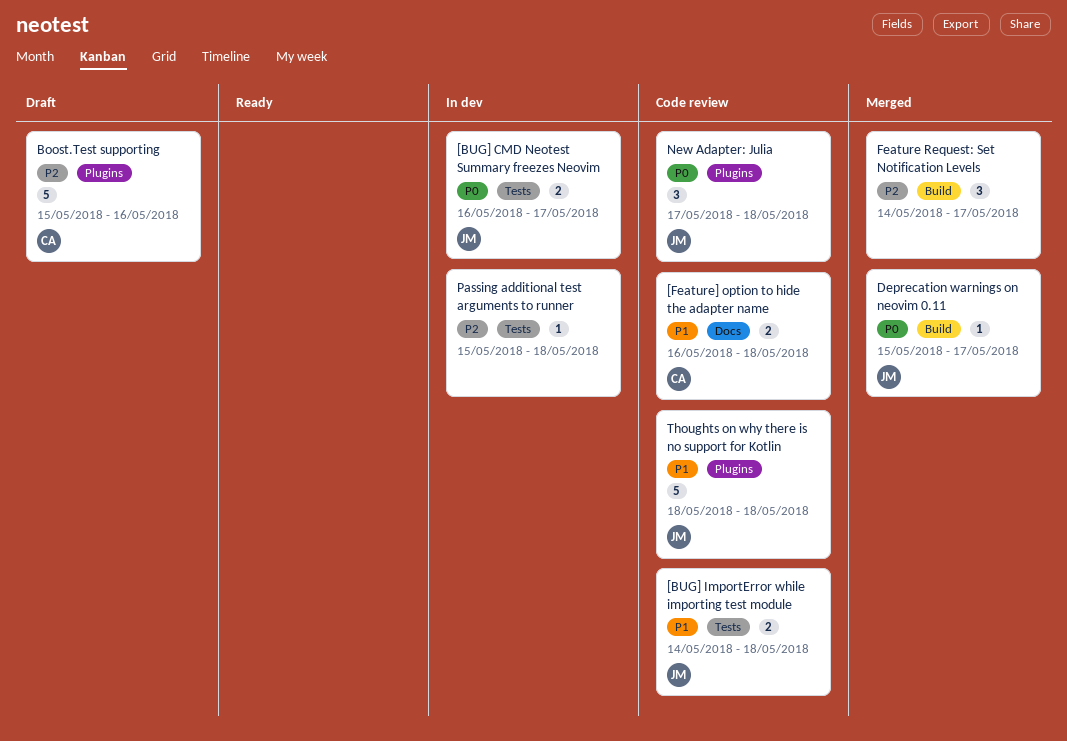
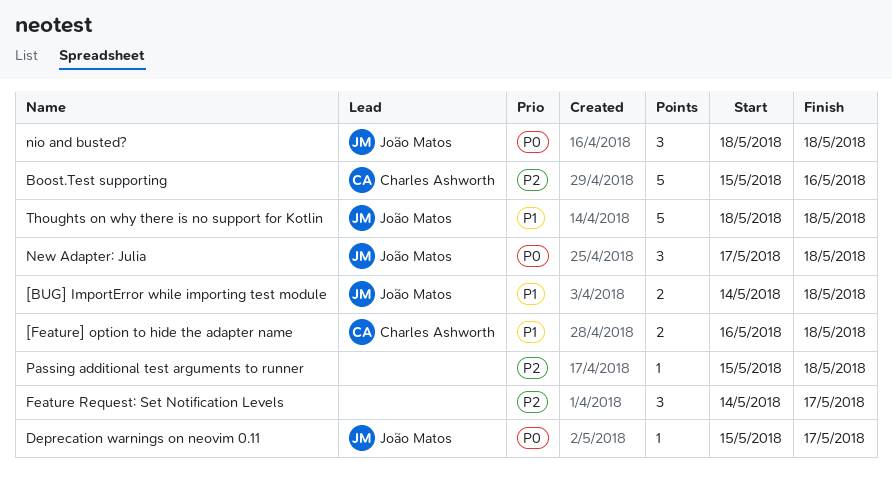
[BUG] CMD Neotest Summary freezes Neovim: present -> none
nio and busted?: none -> present

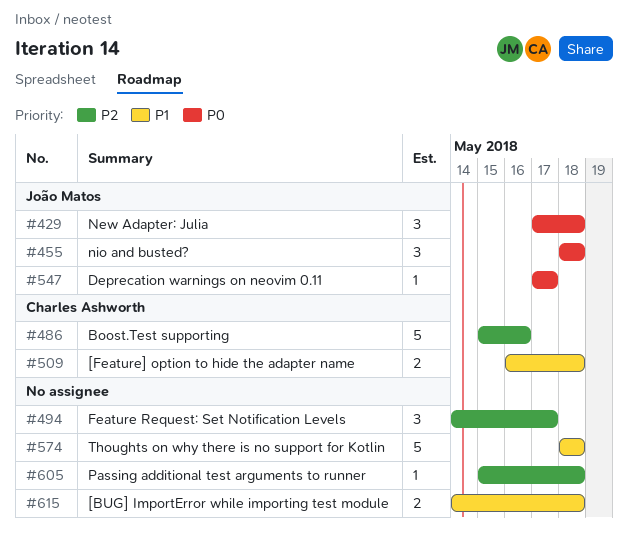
[BUG] ImportError while importing test module, owner: João Matos -> none
Deprecation warnings on neovim 0.11, start: May 15 -> May 17
Thoughts on why there is no support for Kotlin, owner: João Matos -> none

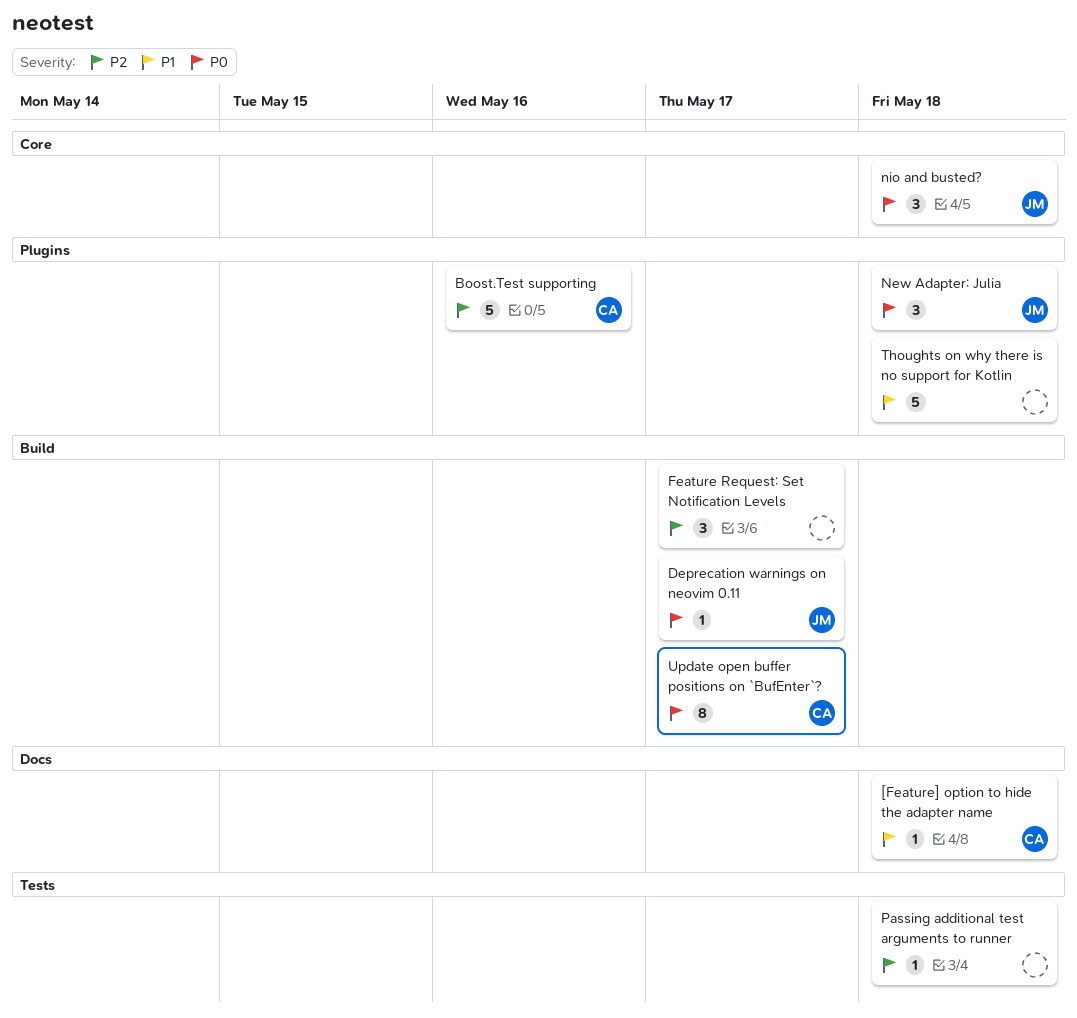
[BUG] ImportError while importing test module: present -> none
[Feature] option to hide the adapter name, estimate: 2 -> 1
Update open buffer positions on `BufEnter`?: none -> present

